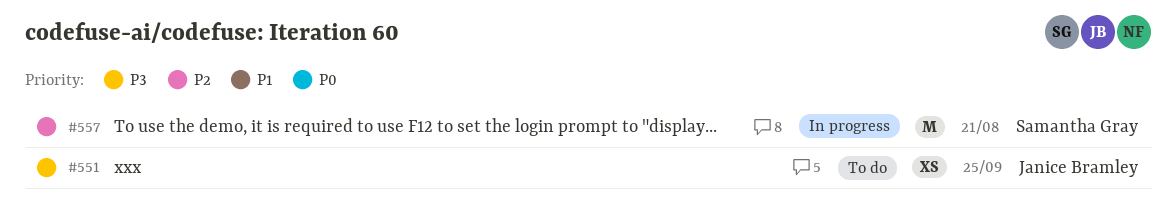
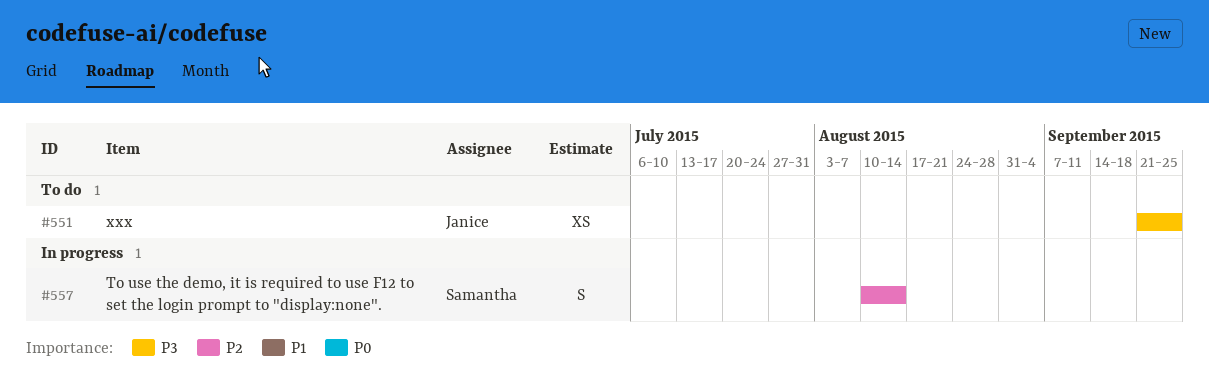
#557, estimate: M -> S
#557, due: Aug 21 -> Aug 14

